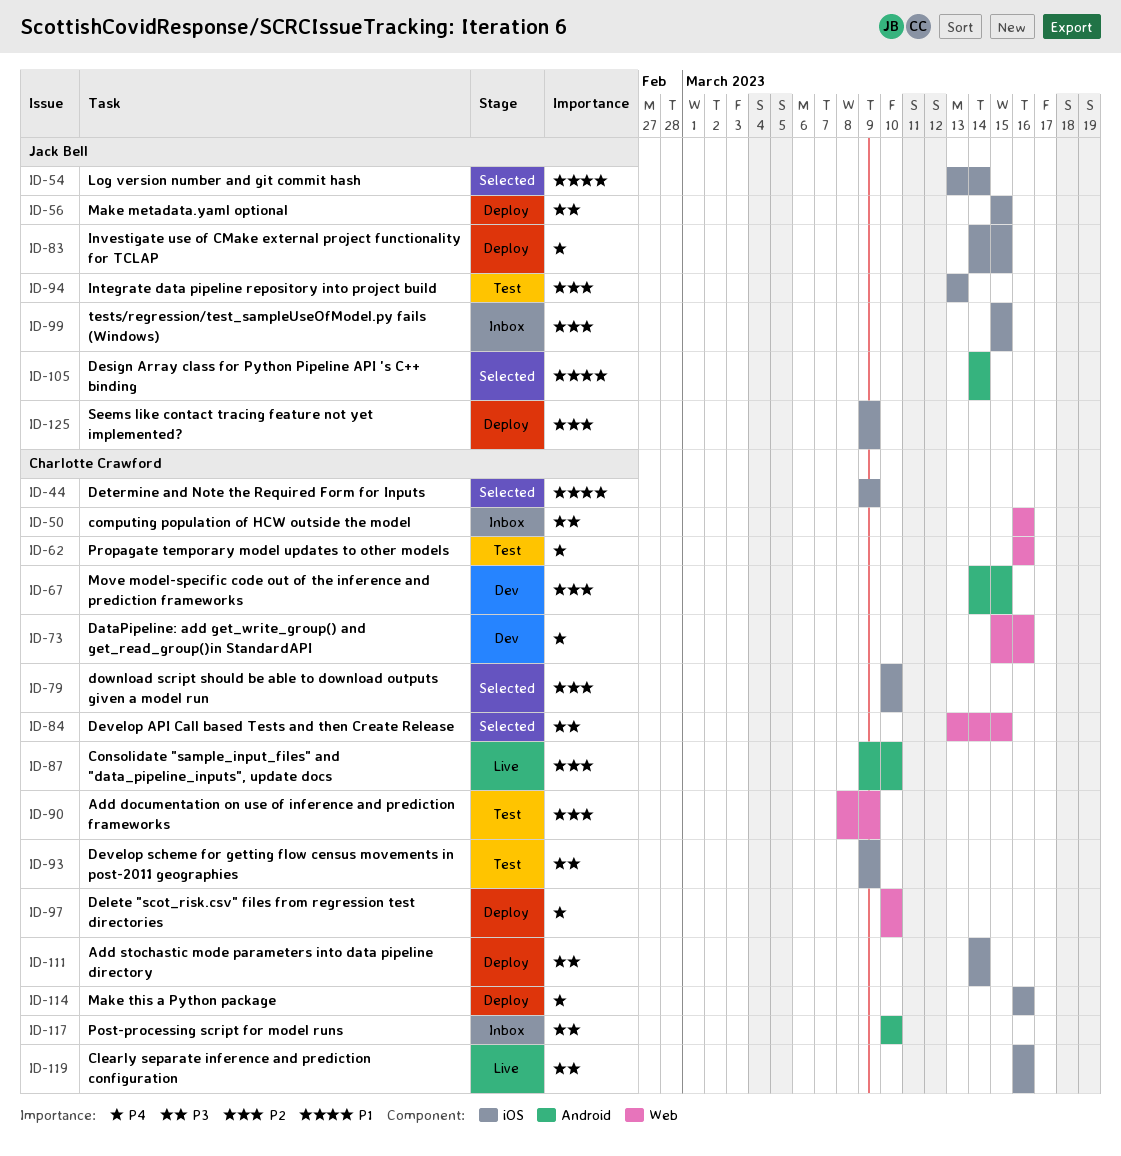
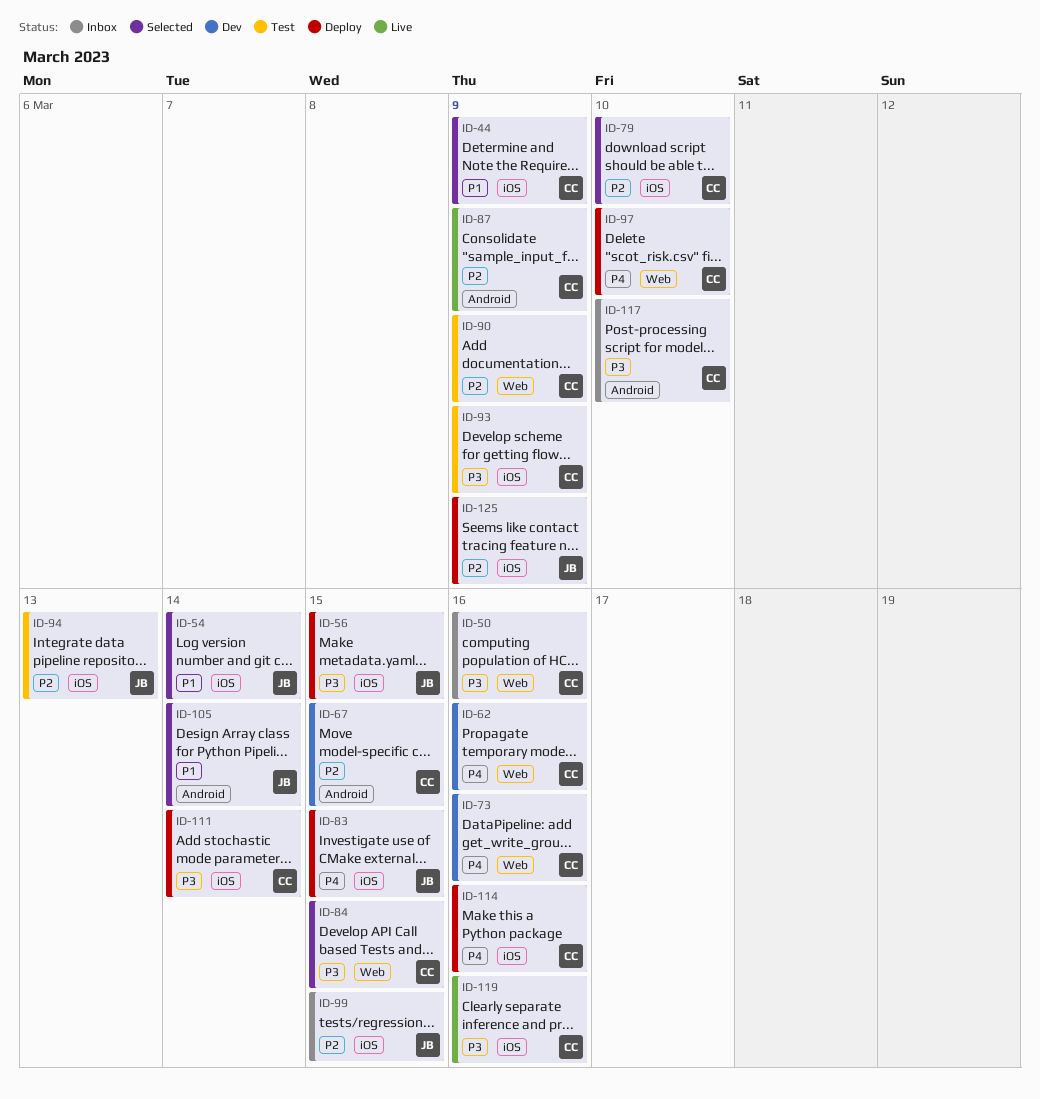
ID-62, status: Test -> Dev
ID-87, due: Mar 10 -> Mar 9

